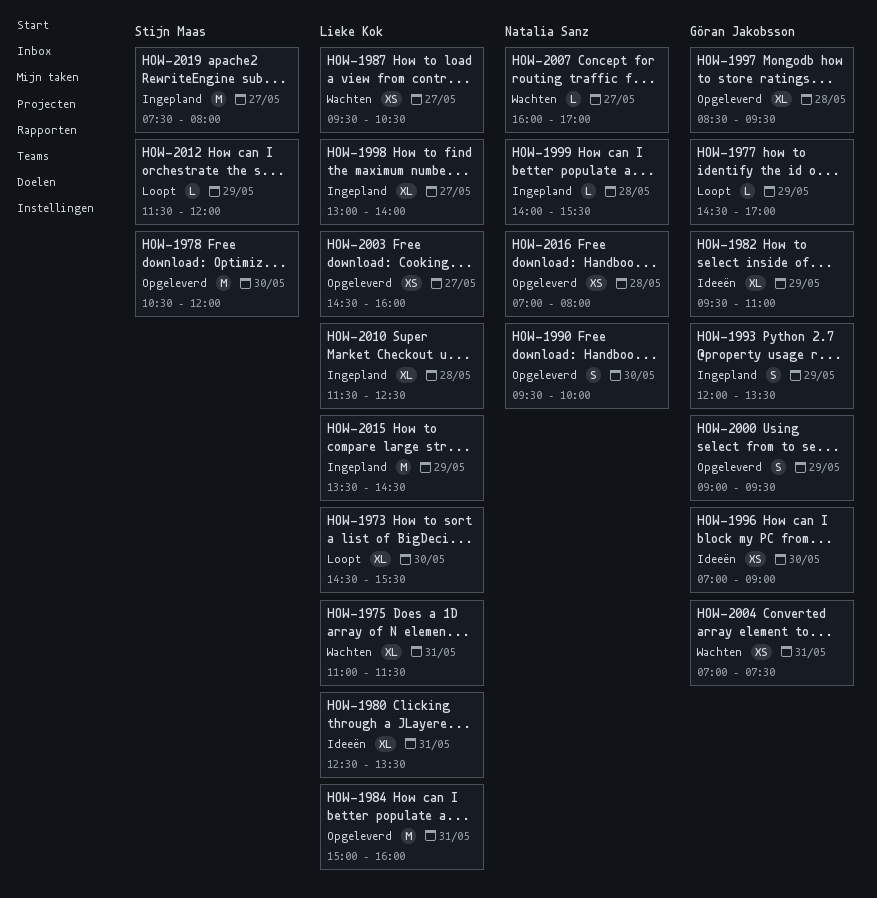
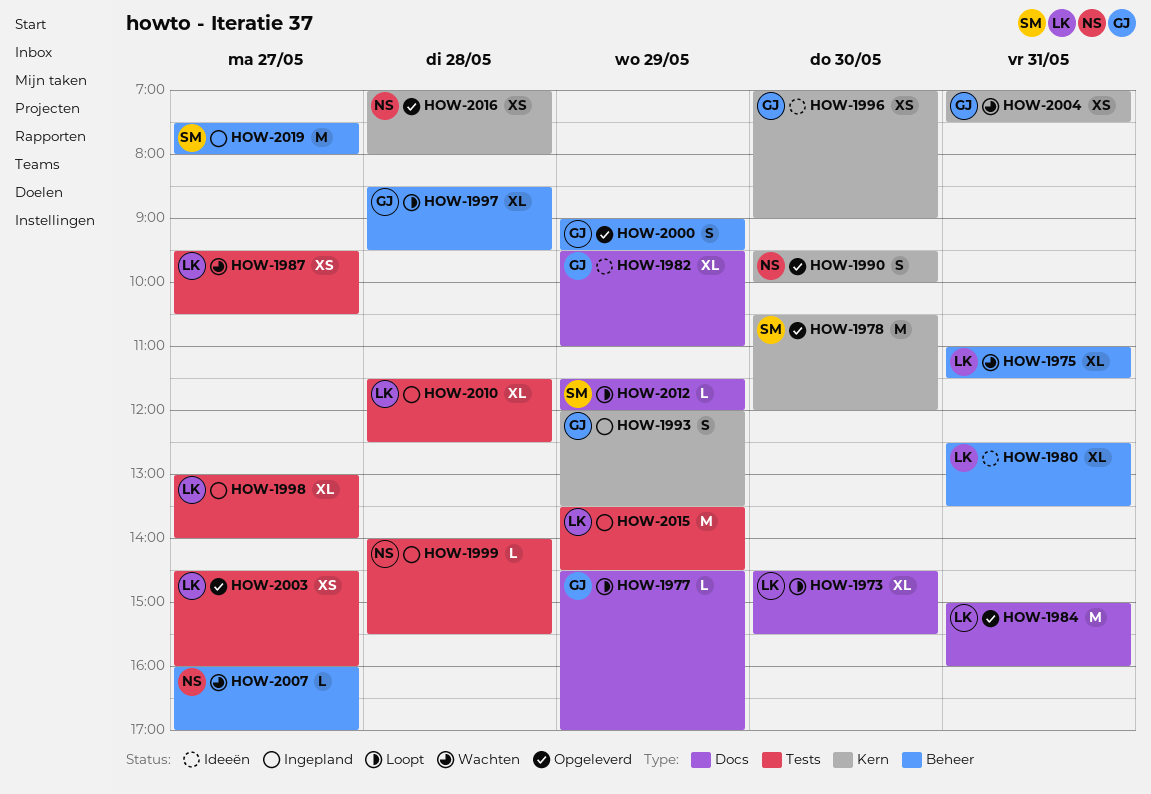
HOW-1997, status: Opgeleverd -> Loopt

